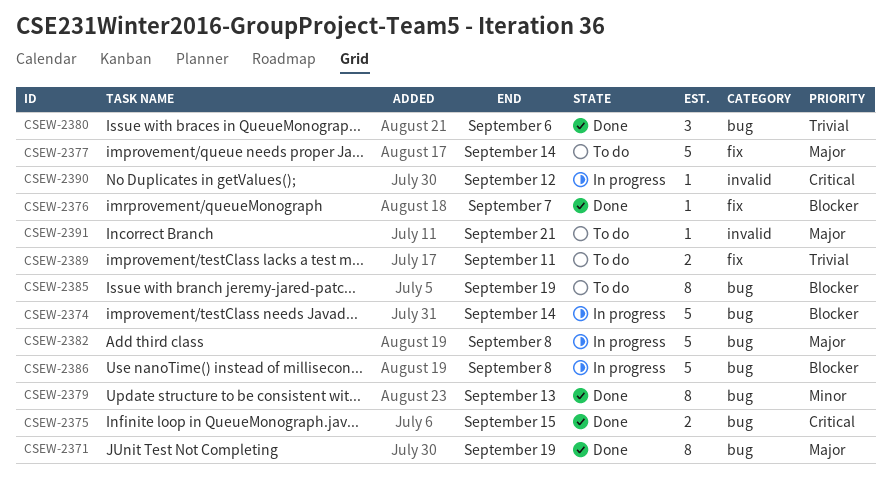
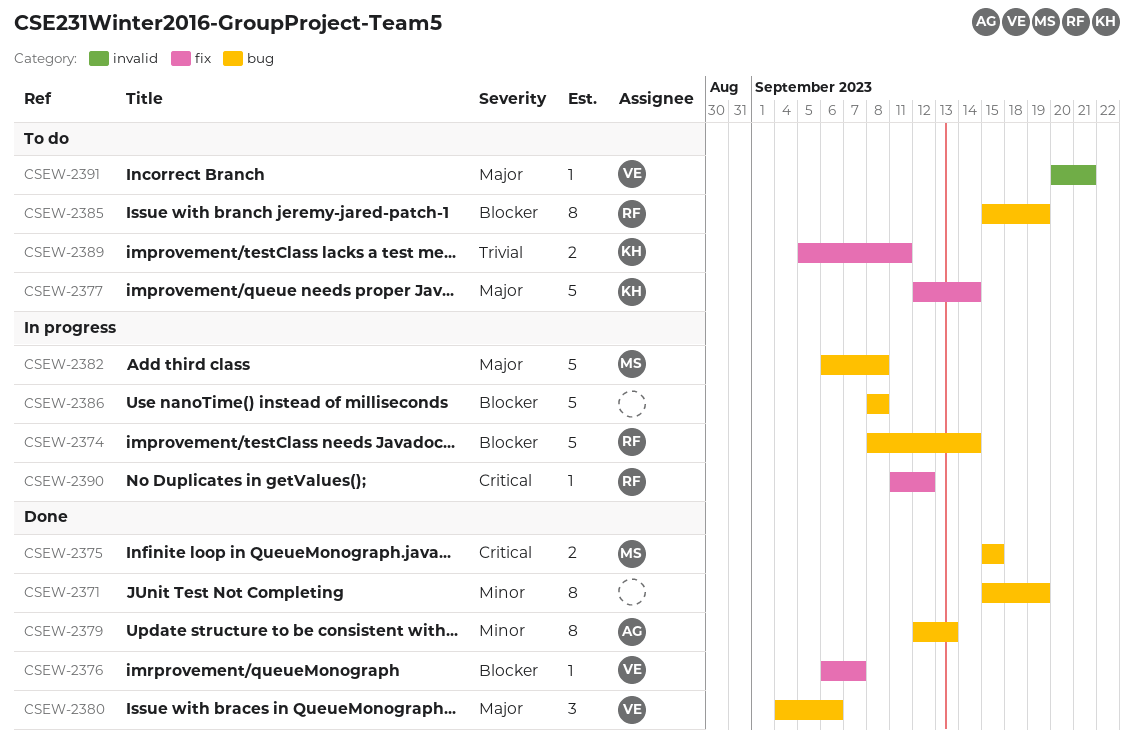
CSEW-2371, priority: Major -> Minor
CSEW-2380, priority: Trivial -> Major
CSEW-2390, label: invalid -> fix

